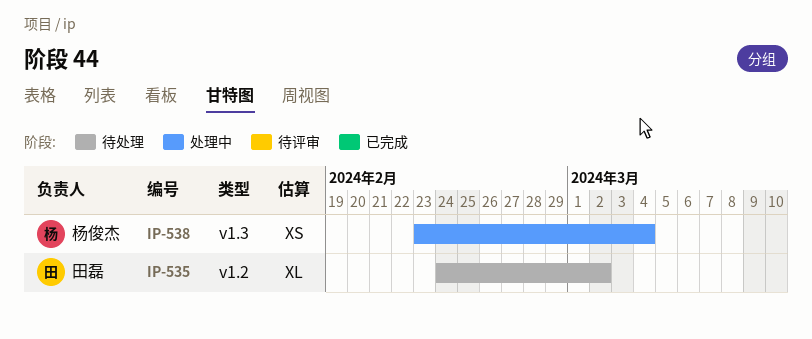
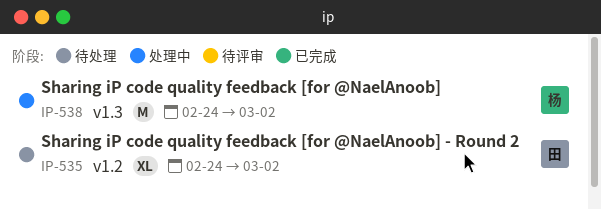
IP-538, estimate: XS -> M
IP-538, start: Feb 23 -> Feb 24
IP-538, due: Mar 4 -> Mar 2

